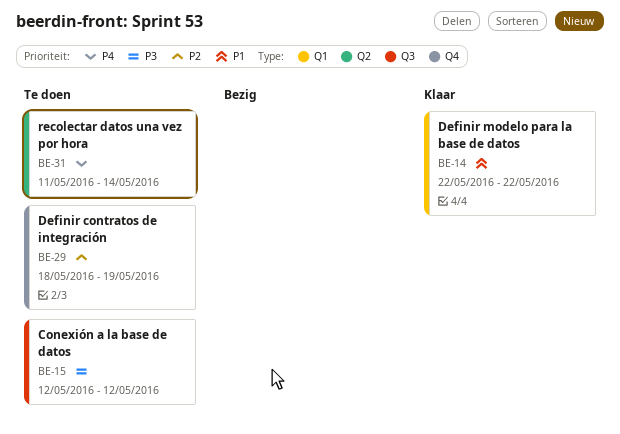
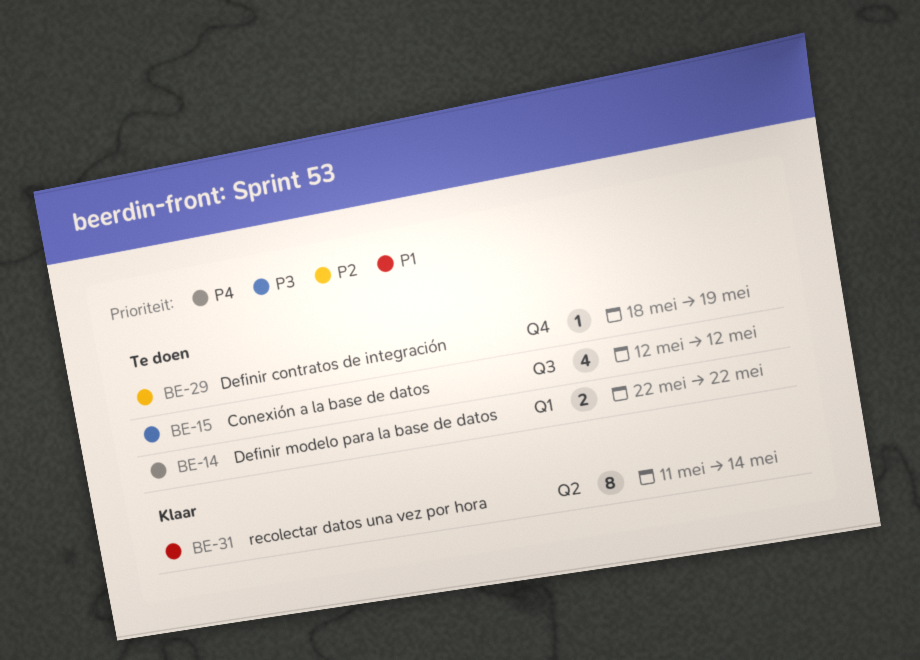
BE-14, status: Klaar -> Te doen
BE-14, priority: P1 -> P4
BE-31, status: Te doen -> Klaar
BE-31, priority: P4 -> P1

